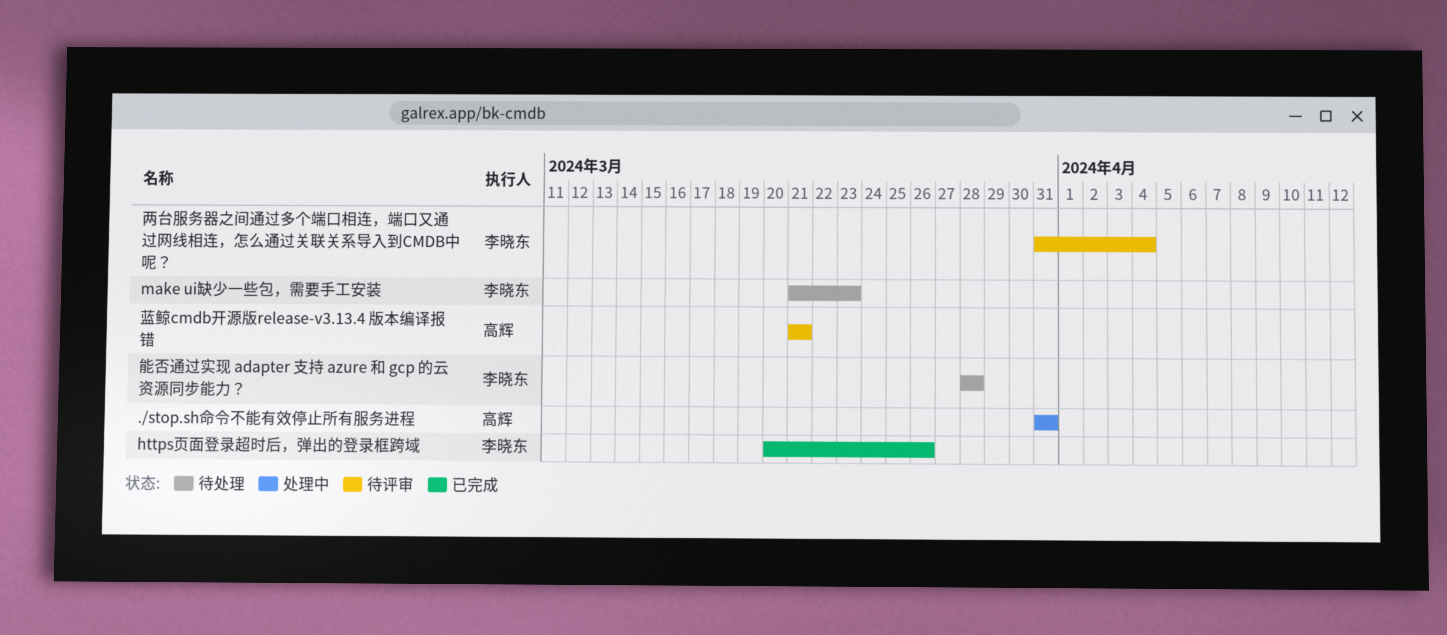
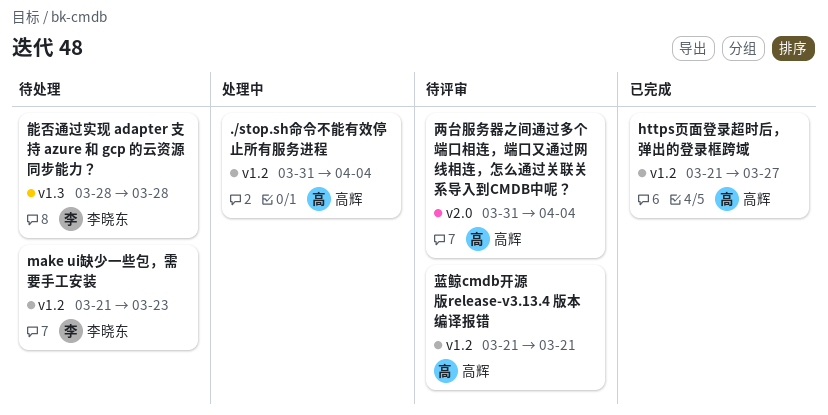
./stop.sh命令不能有效停止所有服务进程, due: Mar 31 -> Apr 4
https页面登录超时后，弹出的登录框跨域, owner: 李晓东 -> 高辉
https页面登录超时后，弹出的登录框跨域, start: Mar 20 -> Mar 21
https页面登录超时后，弹出的登录框跨域, due: Mar 26 -> Mar 27
两台服务器之间通过多个端口相连，端口又通过网线相连，怎么通过关联关系导入到CMDB中呢？, owner: 李晓东 -> 高辉

